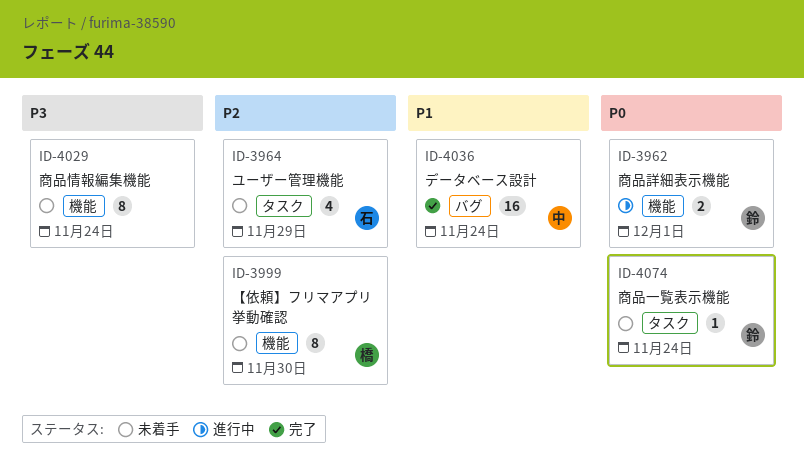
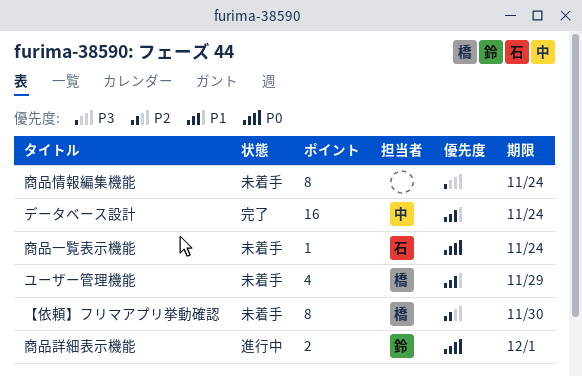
ユーザー管理機能, owner: 石 -> 橋
ユーザー管理機能, priority: P2 -> P1
商品一覧表示機能, owner: 鈴 -> 石

